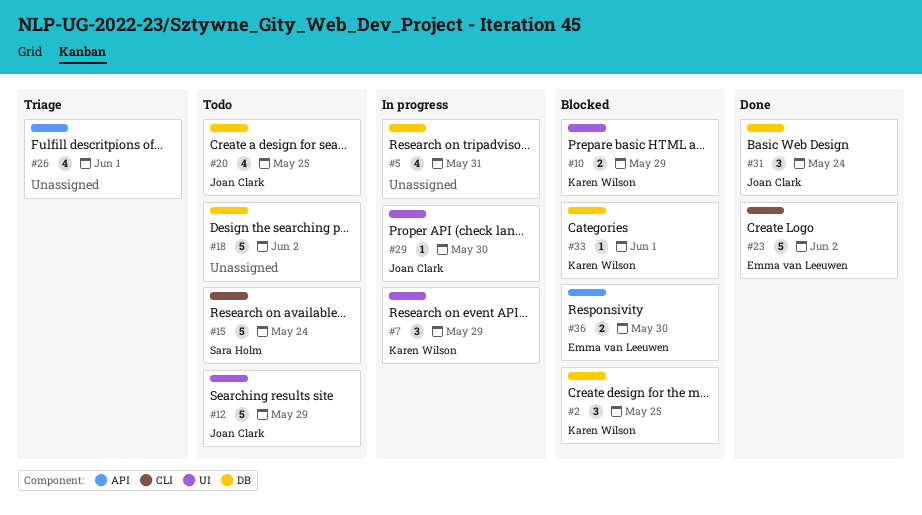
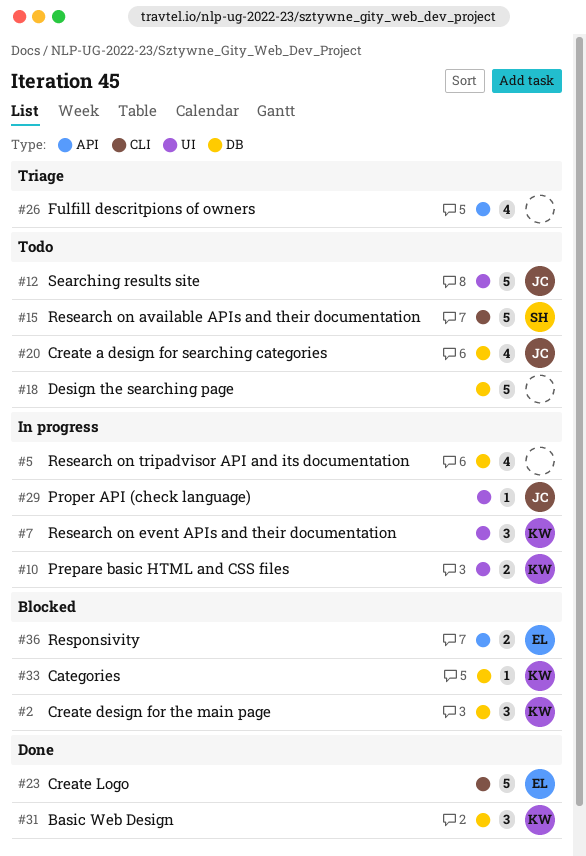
#10, status: Blocked -> In progress
#31, owner: Joan Clark -> Karen Wilson

